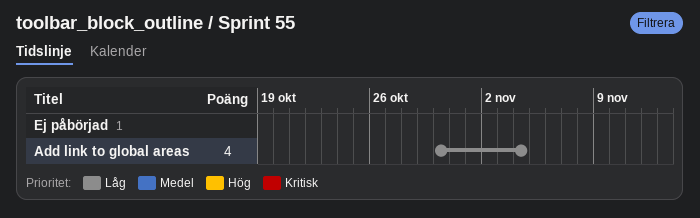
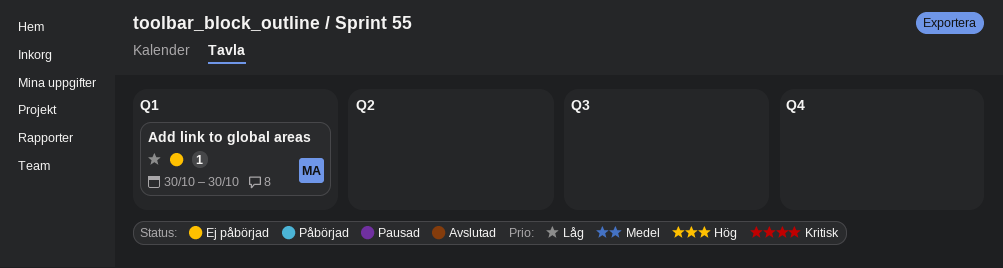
Add link to global areas, estimate: 4 -> 1
Add link to global areas, due: Nov 4 -> Oct 30

